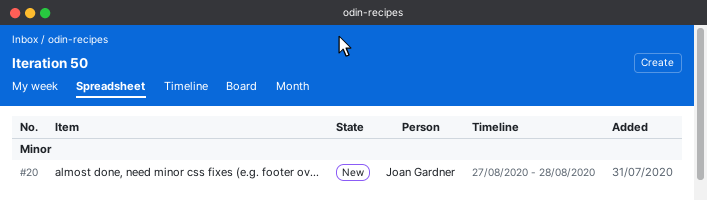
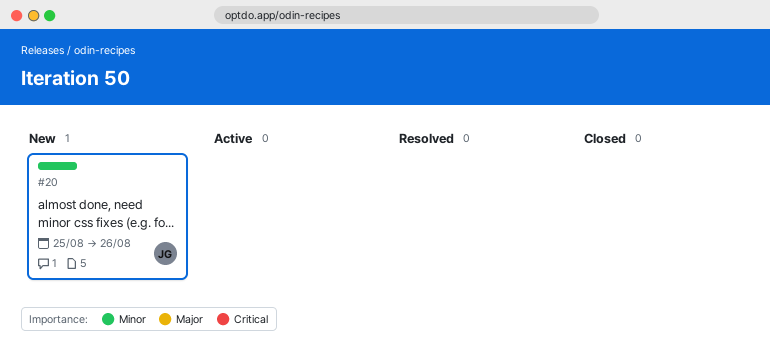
#20, start: Aug 27 -> Aug 25
#20, due: Aug 28 -> Aug 26

